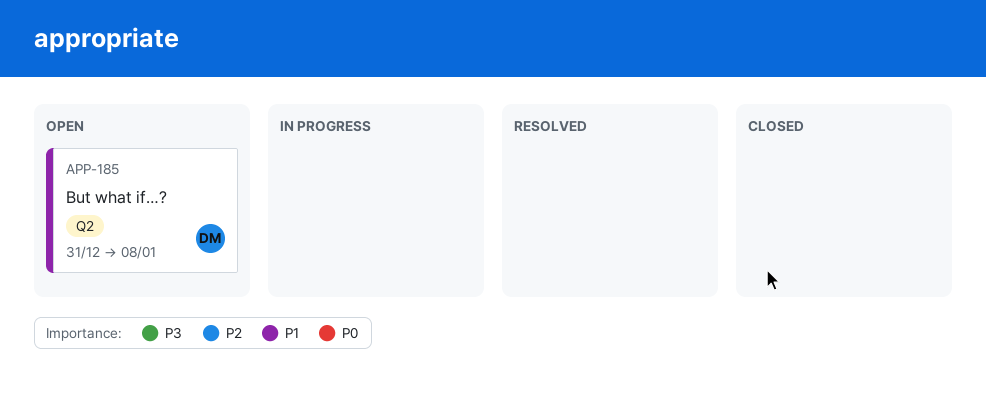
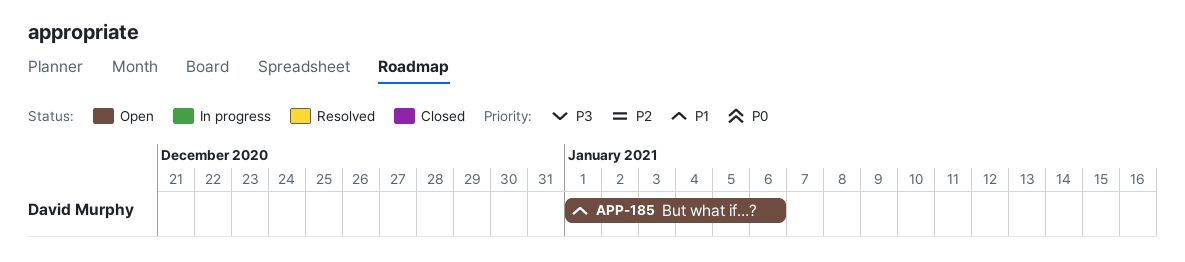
APP-185, start: Dec 31 -> Jan 1
APP-185, due: Jan 8 -> Jan 6

